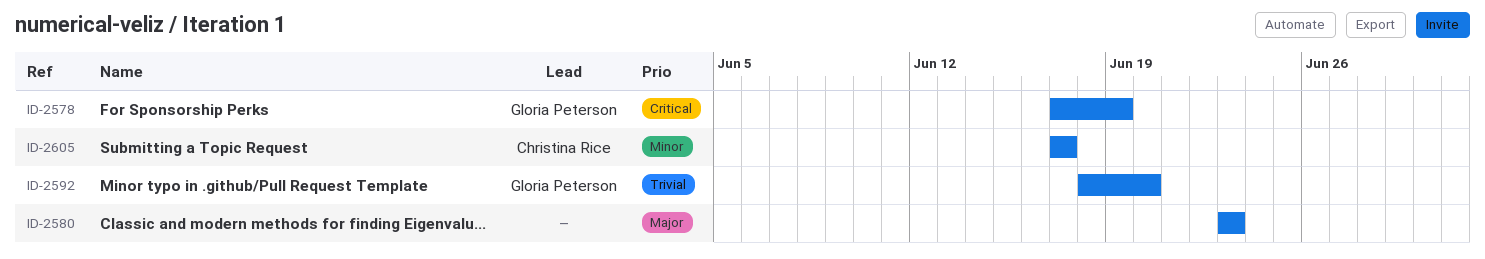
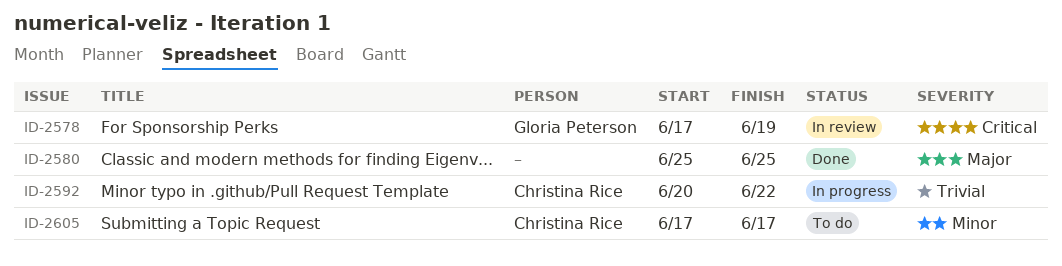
ID-2580, start: Jun 23 -> Jun 25
ID-2580, due: Jun 23 -> Jun 25
ID-2592, owner: Gloria Peterson -> Christina Rice
ID-2592, start: Jun 18 -> Jun 20
ID-2592, due: Jun 20 -> Jun 22

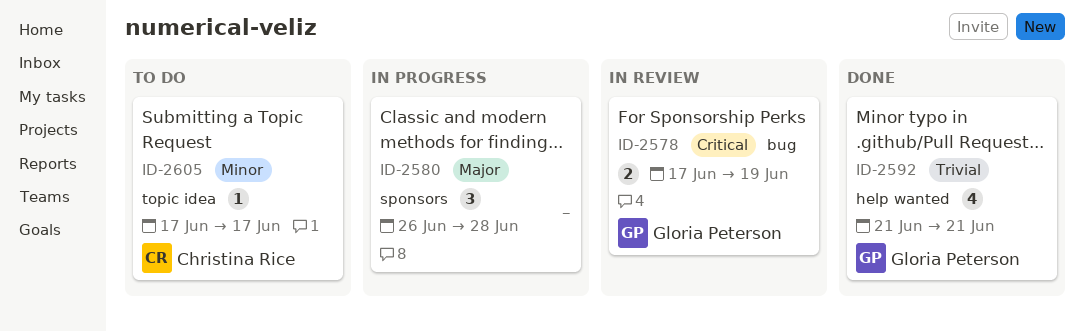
ID-2580, status: Done -> In progress
ID-2580, start: Jun 25 -> Jun 26
ID-2580, due: Jun 25 -> Jun 28
ID-2592, status: In progress -> Done
ID-2592, owner: Christina Rice -> Gloria Peterson
ID-2592, start: Jun 20 -> Jun 21
ID-2592, due: Jun 22 -> Jun 21

